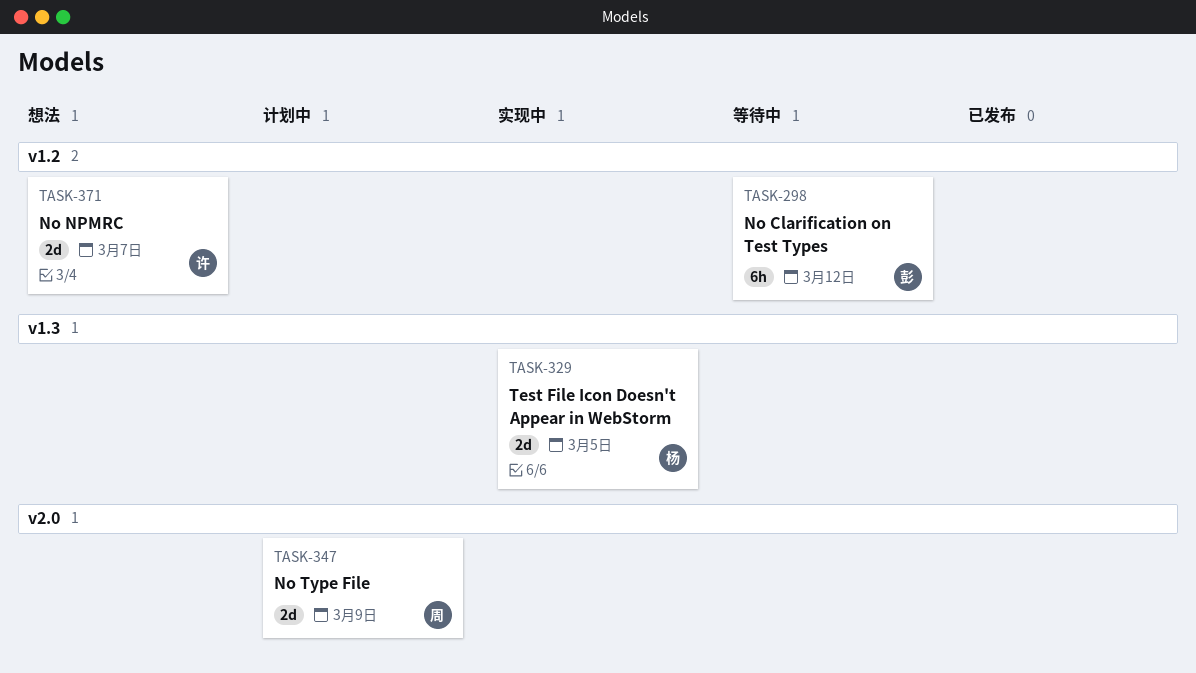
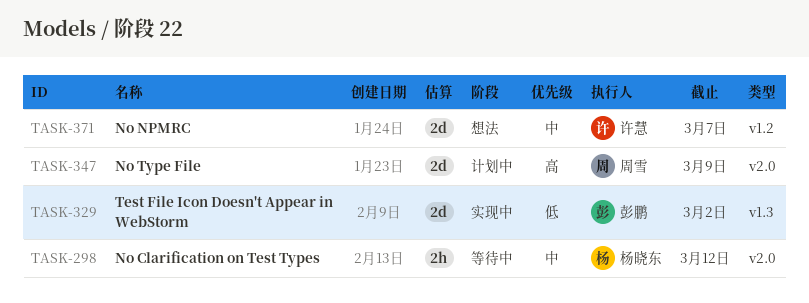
TASK-298, owner: 彭鹏 -> 杨晓东
TASK-298, label: v1.2 -> v2.0
TASK-298, estimate: 6h -> 2h
TASK-329, owner: 杨晓东 -> 彭鹏
TASK-329, due: Mar 5 -> Mar 2

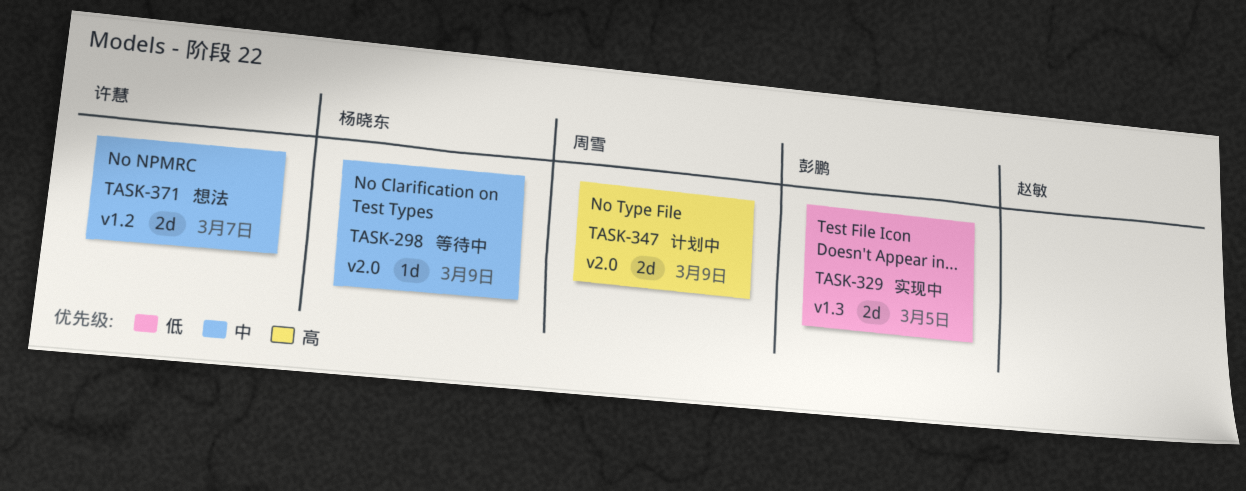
TASK-298, estimate: 2h -> 1d
TASK-298, due: Mar 12 -> Mar 9
TASK-329, due: Mar 2 -> Mar 5

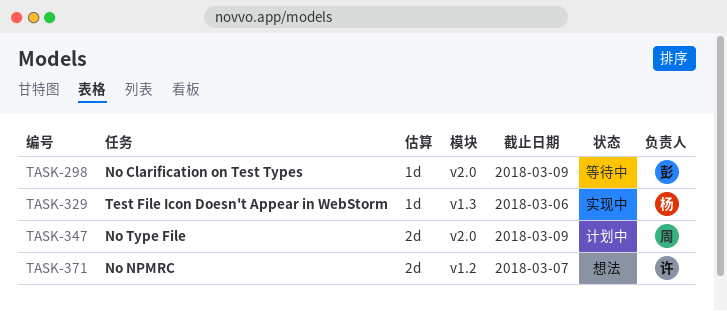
TASK-298, owner: 杨晓东 -> 彭鹏
TASK-329, owner: 彭鹏 -> 杨晓东
TASK-329, estimate: 2d -> 1d
TASK-329, due: Mar 5 -> Mar 6

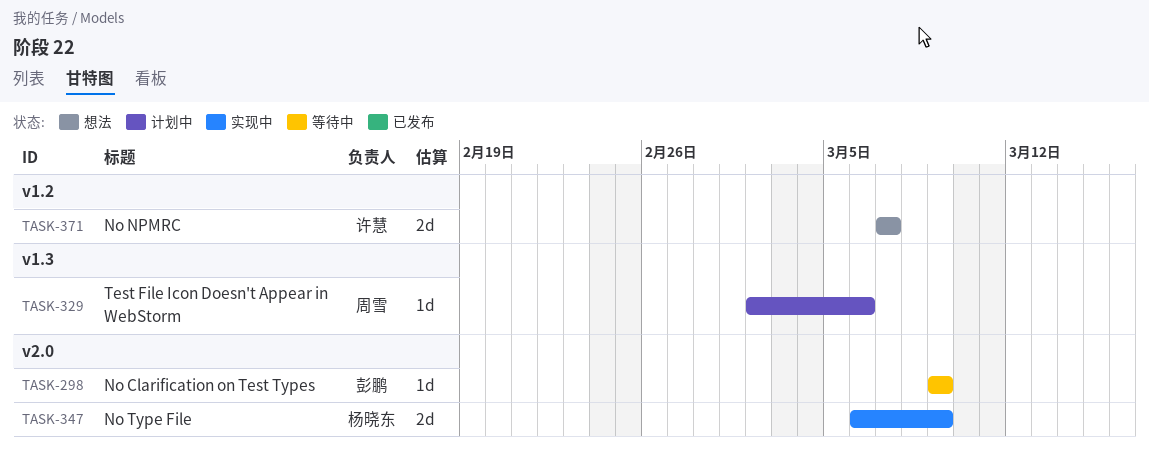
TASK-329, status: 实现中 -> 计划中
TASK-329, owner: 杨晓东 -> 周雪
TASK-347, status: 计划中 -> 实现中
TASK-347, owner: 周雪 -> 杨晓东

